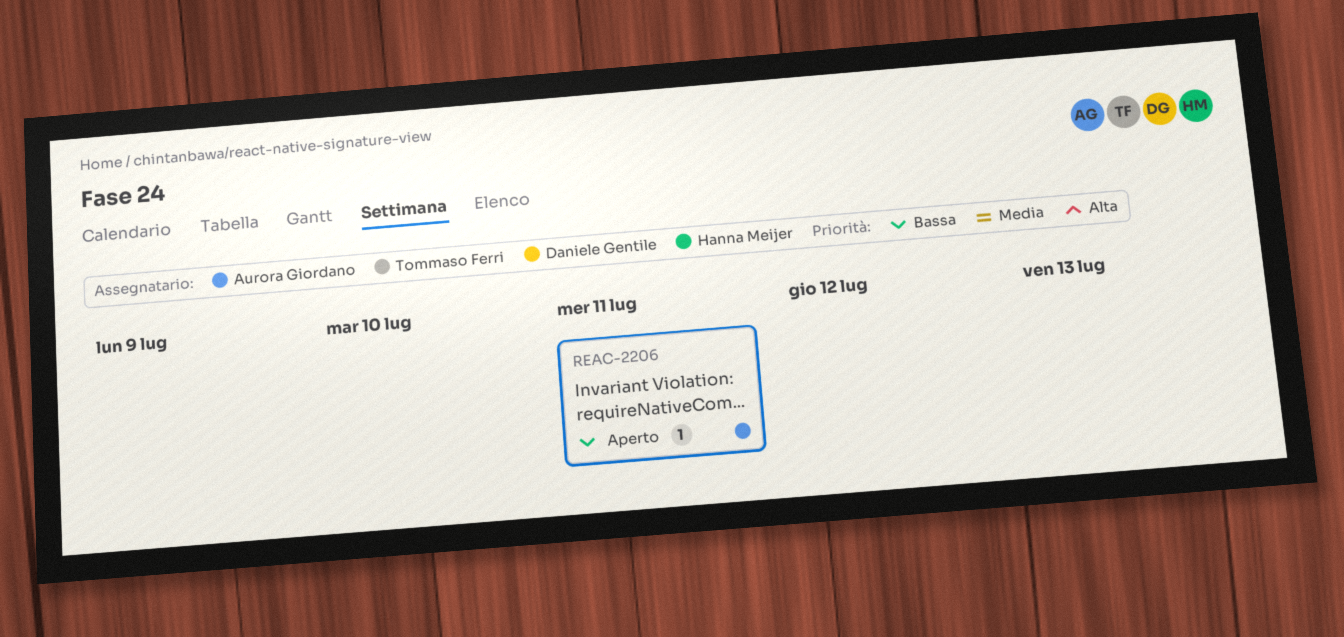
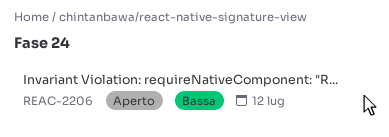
REAC-2206, due: Jul 11 -> Jul 12

